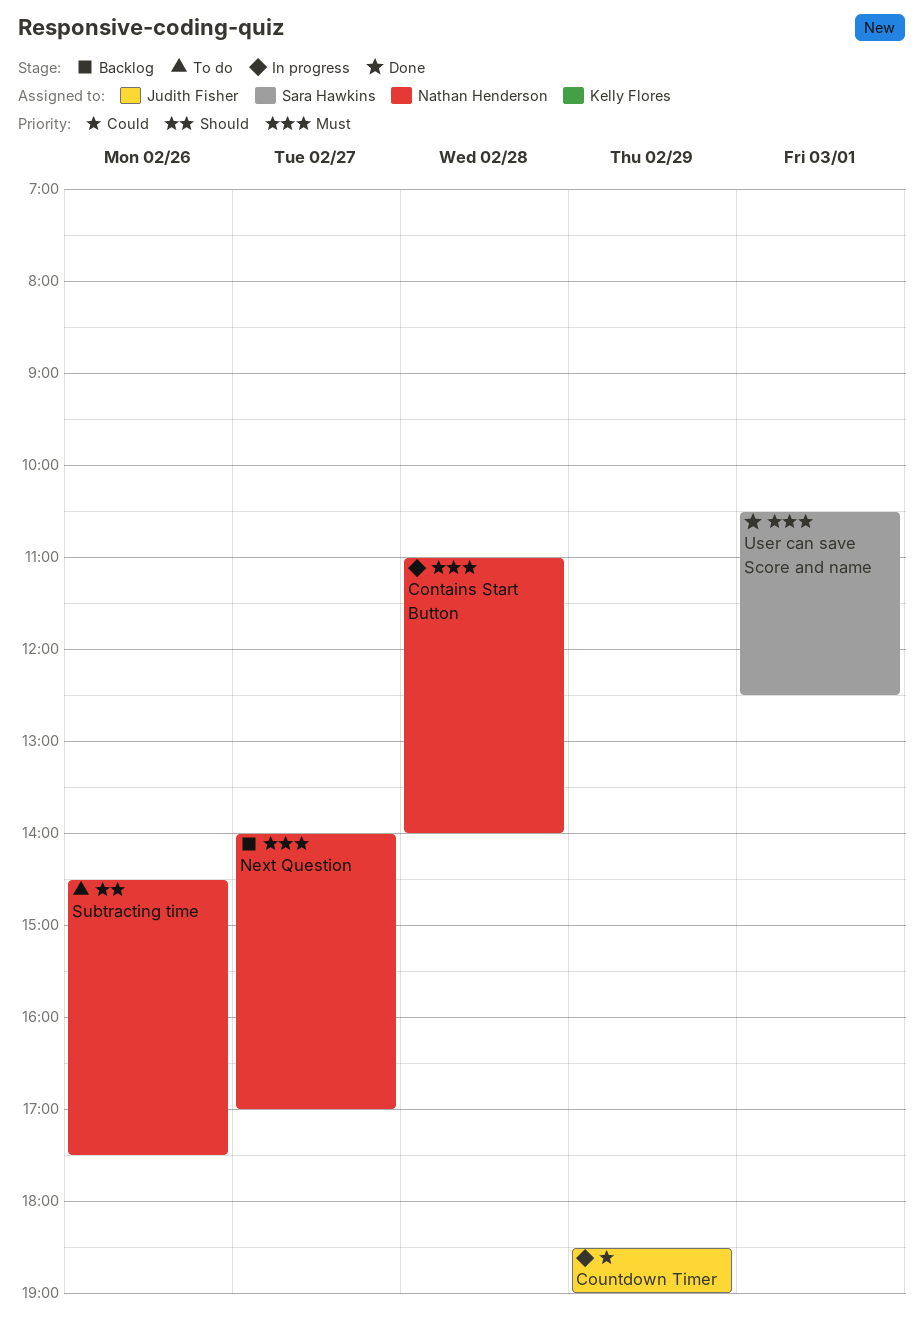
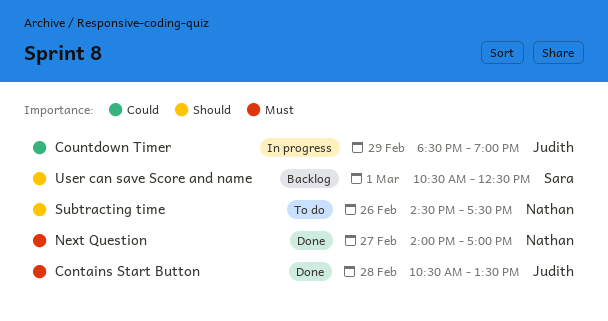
Contains Start Button, status: In progress -> Done
Contains Start Button, owner: Nathan Henderson -> Judith Fisher
Contains Start Button, begins: 11:00 -> 10:30
Contains Start Button, ends: 14:00 -> 13:30
Next Question, status: Backlog -> Done
User can save Score and name, status: Done -> Backlog
User can save Score and name, priority: Must -> Should

